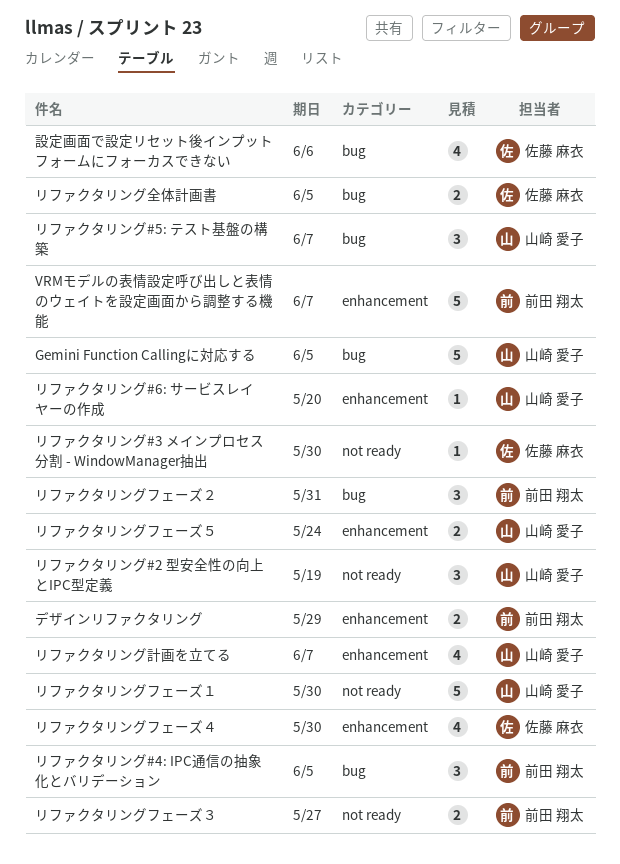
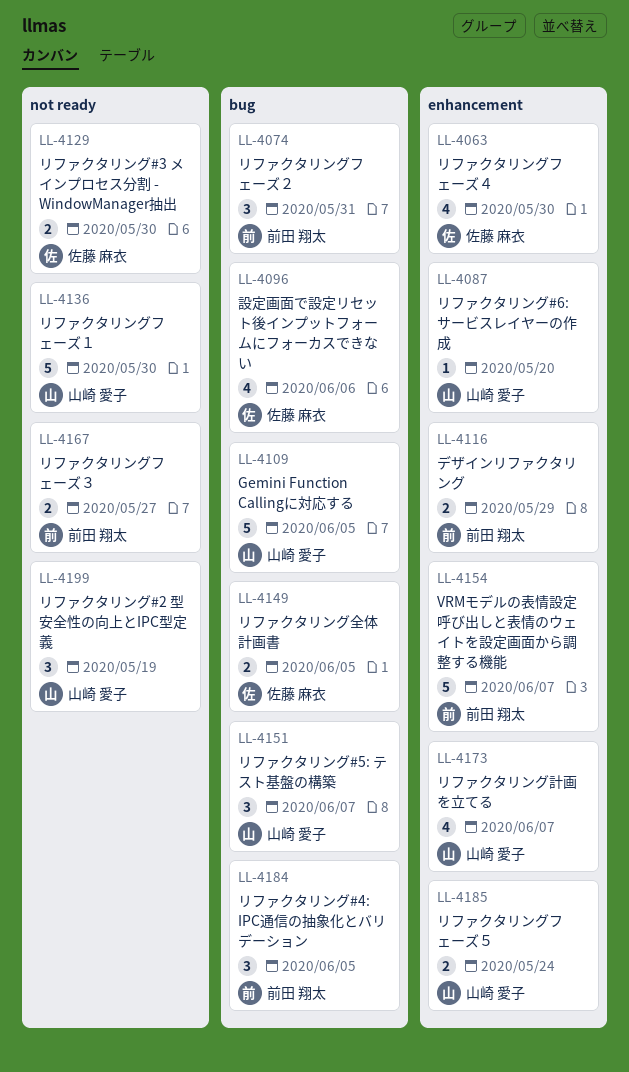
リファクタリング#3 メインプロセス分割 - WindowManager抽出, estimate: 1 -> 2

